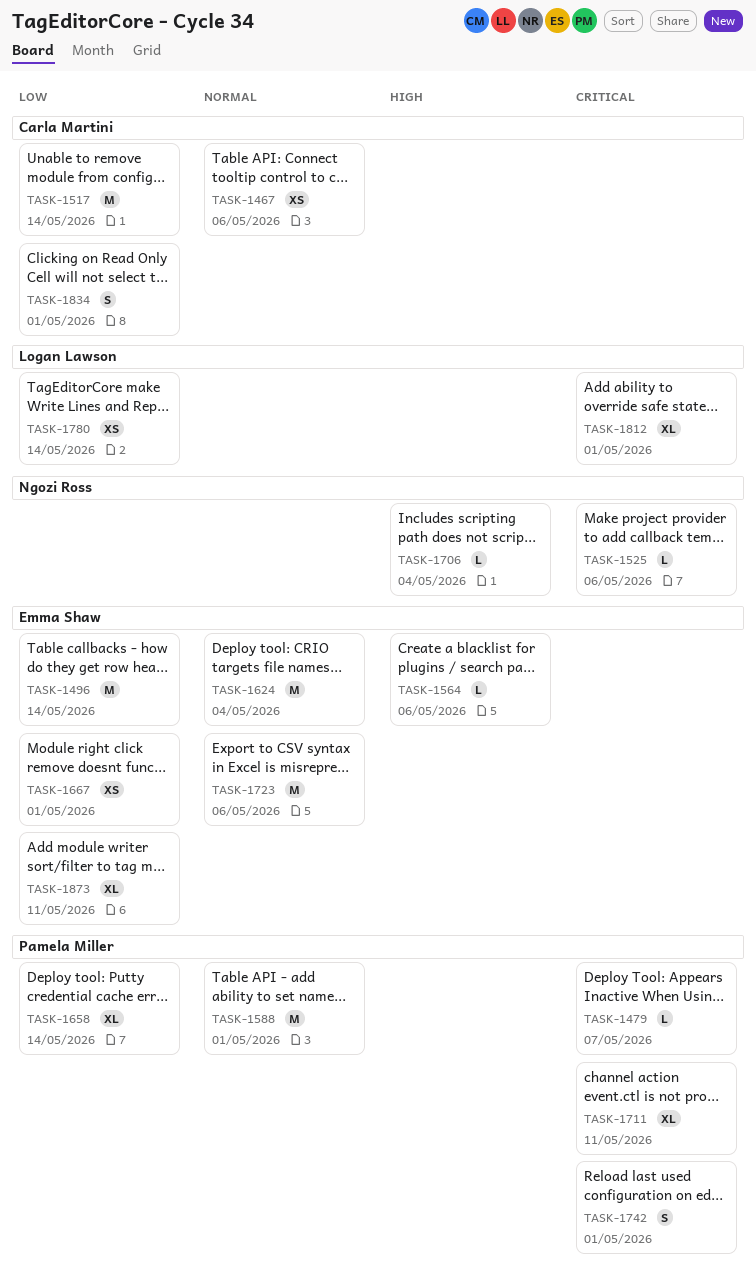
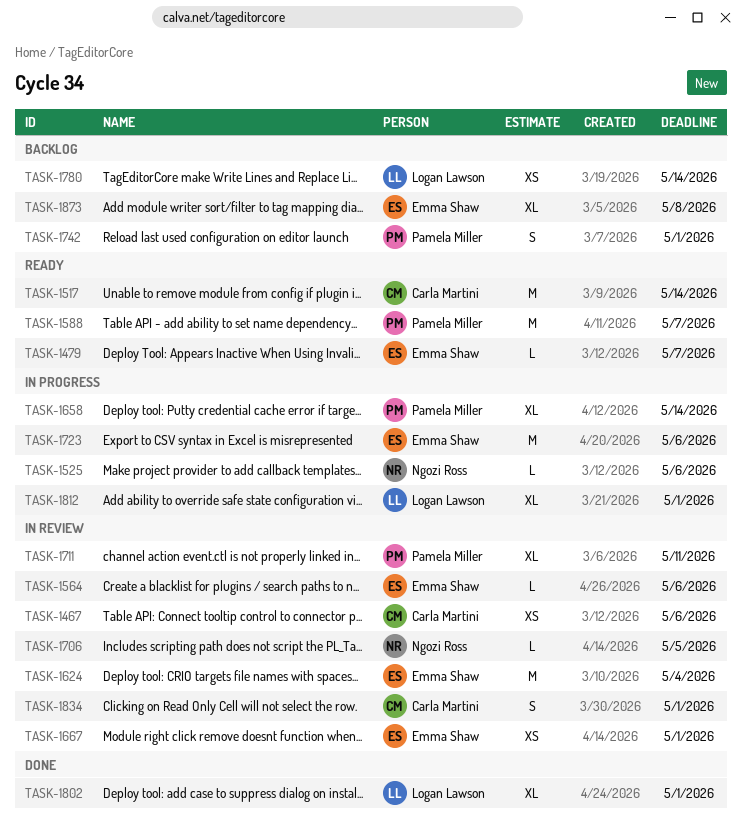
TASK-1479, owner: Pamela Miller -> Emma Shaw
TASK-1496: present -> none
TASK-1588, due: May 1 -> May 7
TASK-1706, due: May 4 -> May 5
TASK-1802: none -> present
TASK-1873, due: May 11 -> May 8

